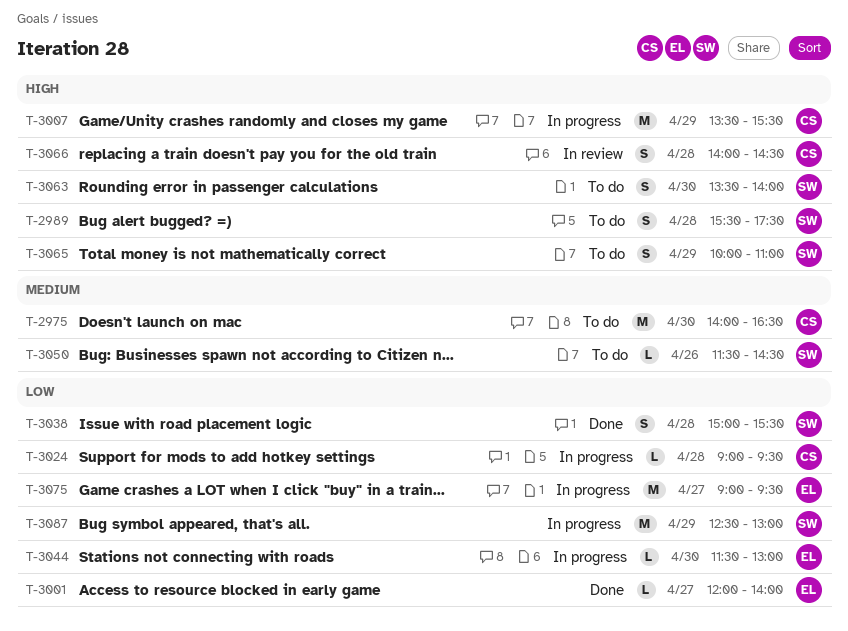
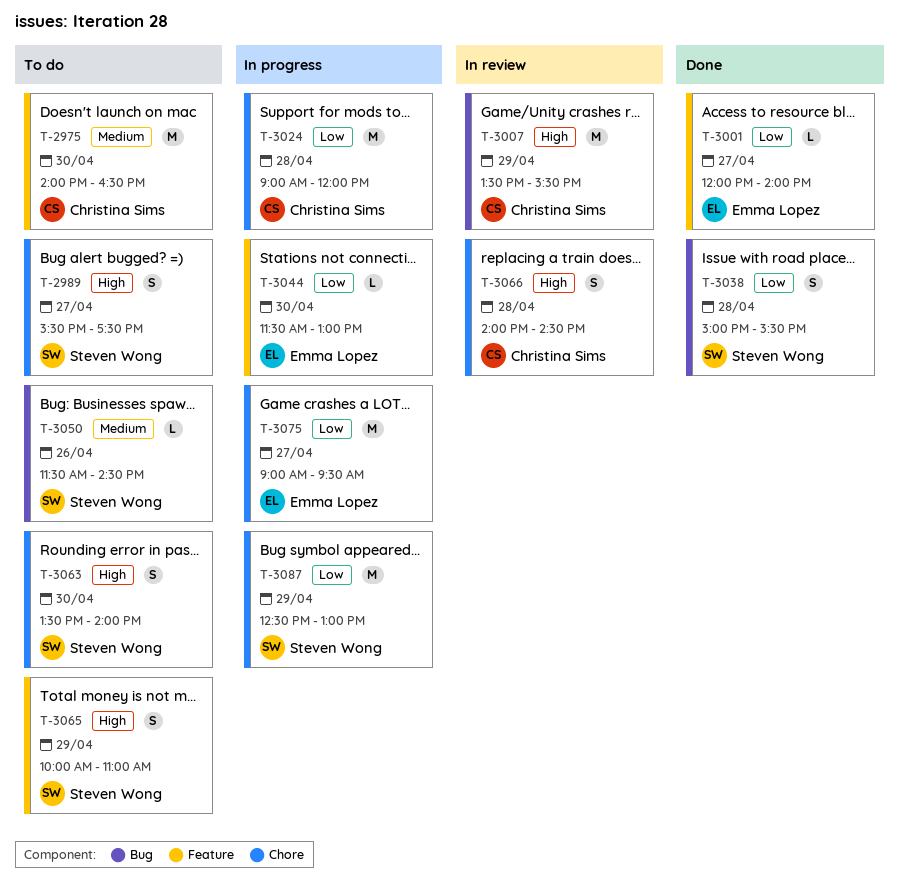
T-2989, day: Apr 28 -> Apr 27
T-3007, status: In progress -> In review
T-3024, estimate: L -> M
T-3024, ends: 09:30 -> 12:00

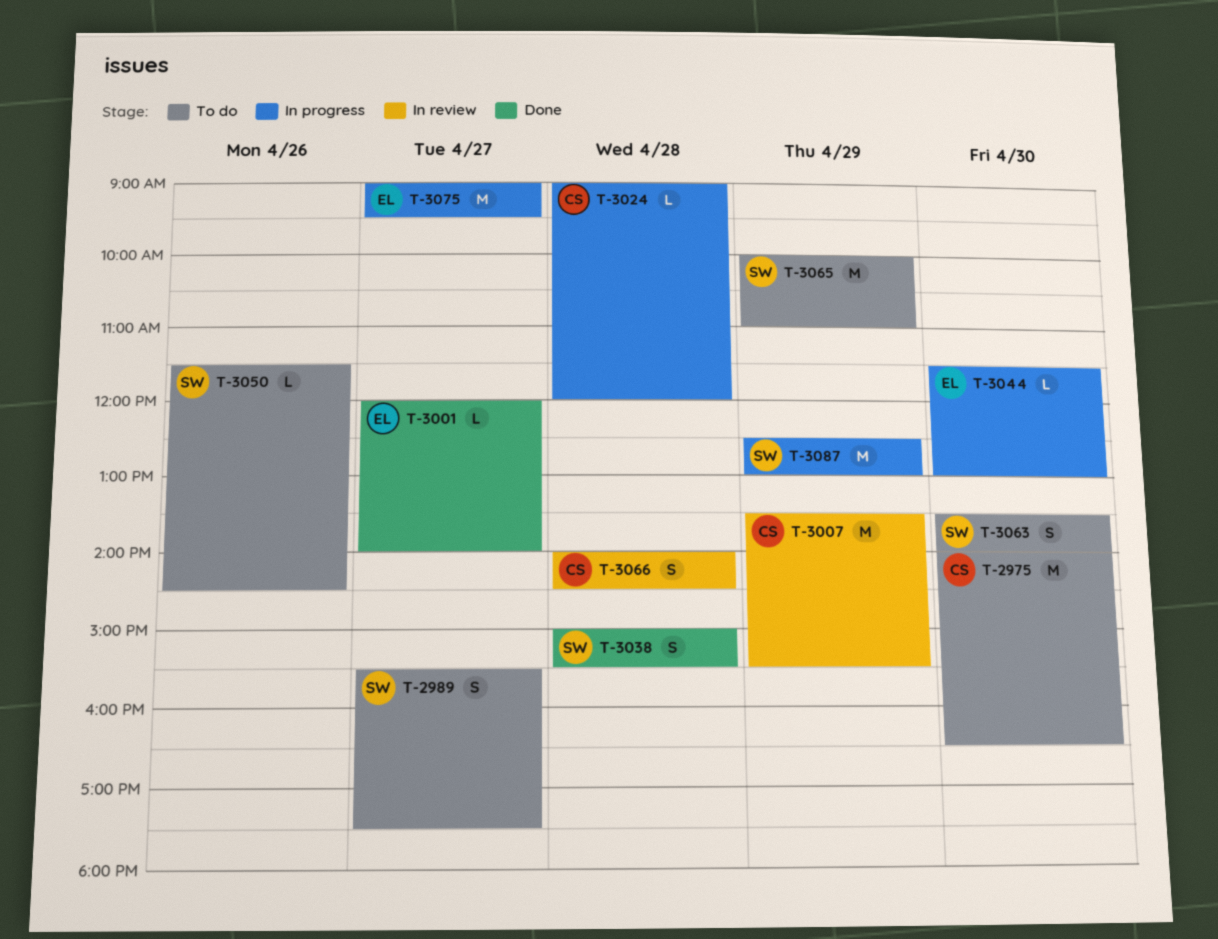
T-3024, estimate: M -> L
T-3065, estimate: S -> M

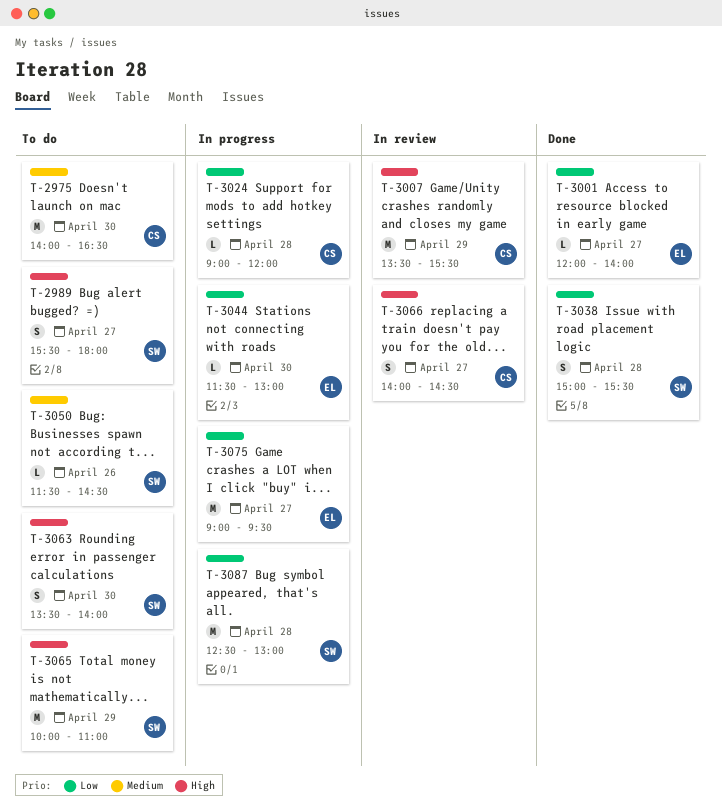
T-2989, ends: 17:30 -> 18:00
T-3066, day: Apr 28 -> Apr 27
T-3087, day: Apr 29 -> Apr 28

